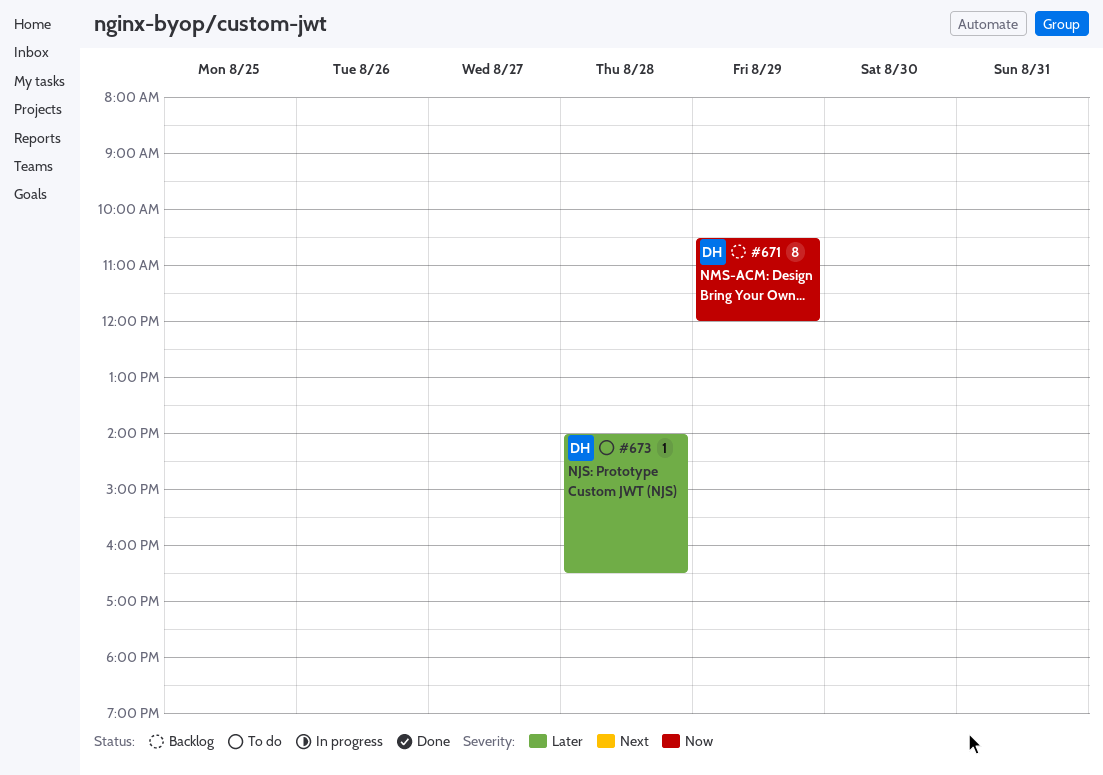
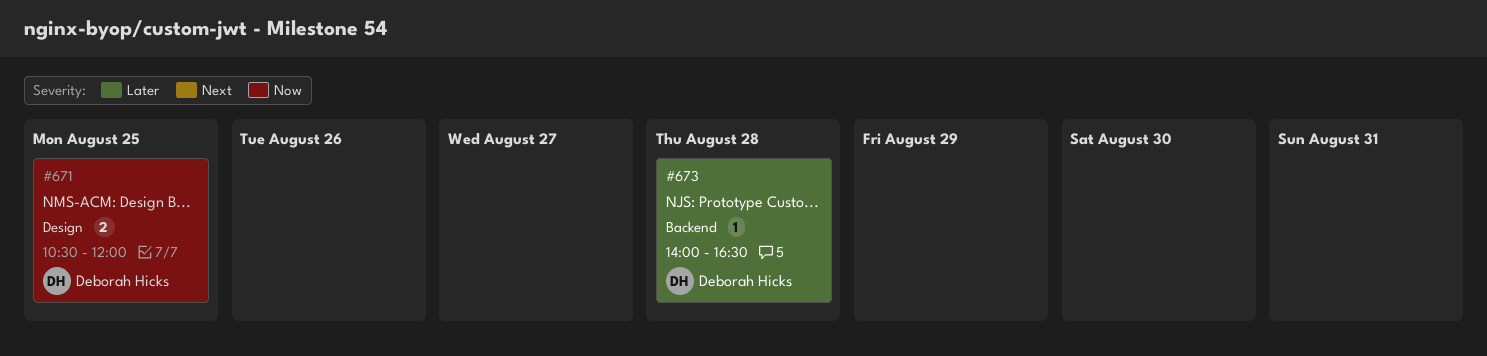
#671, estimate: 8 -> 2
#671, day: Aug 29 -> Aug 25

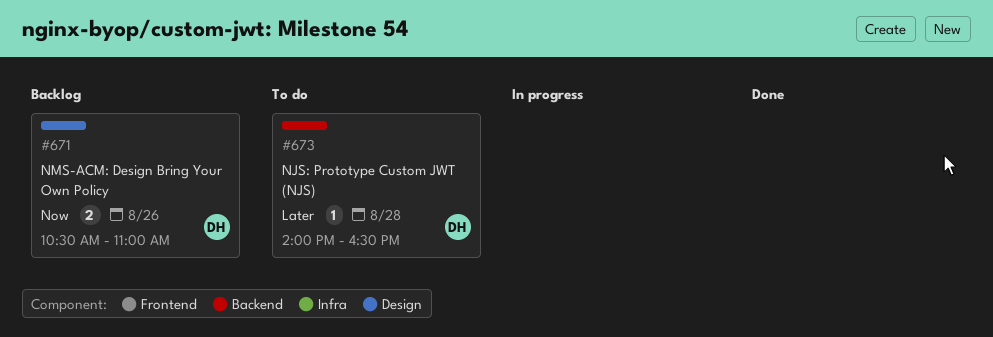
#671, day: Aug 25 -> Aug 26
#671, ends: 12:00 -> 11:00

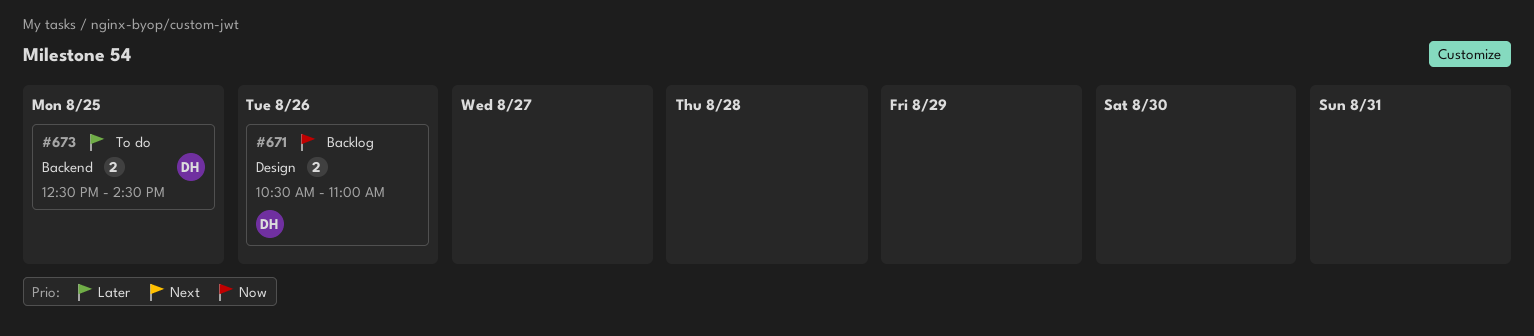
#673, estimate: 1 -> 2
#673, day: Aug 28 -> Aug 25
#673, begins: 14:00 -> 12:30
#673, ends: 16:30 -> 14:30

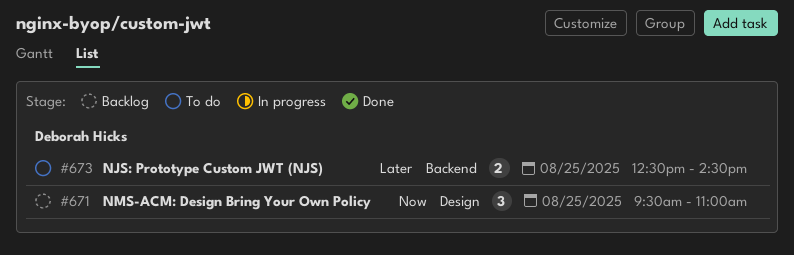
#671, estimate: 2 -> 3
#671, day: Aug 26 -> Aug 25
#671, begins: 10:30 -> 09:30

